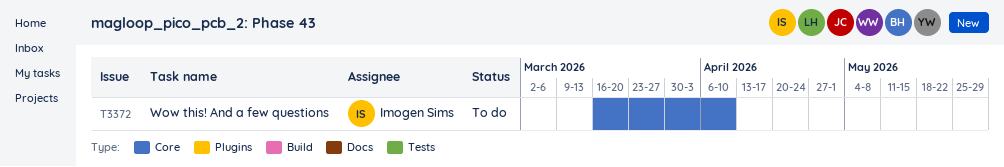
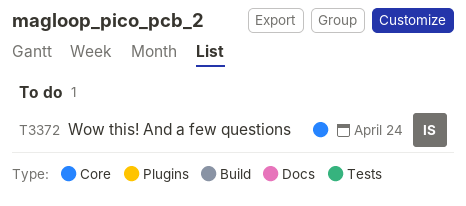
T3372, due: Apr 10 -> Apr 24

